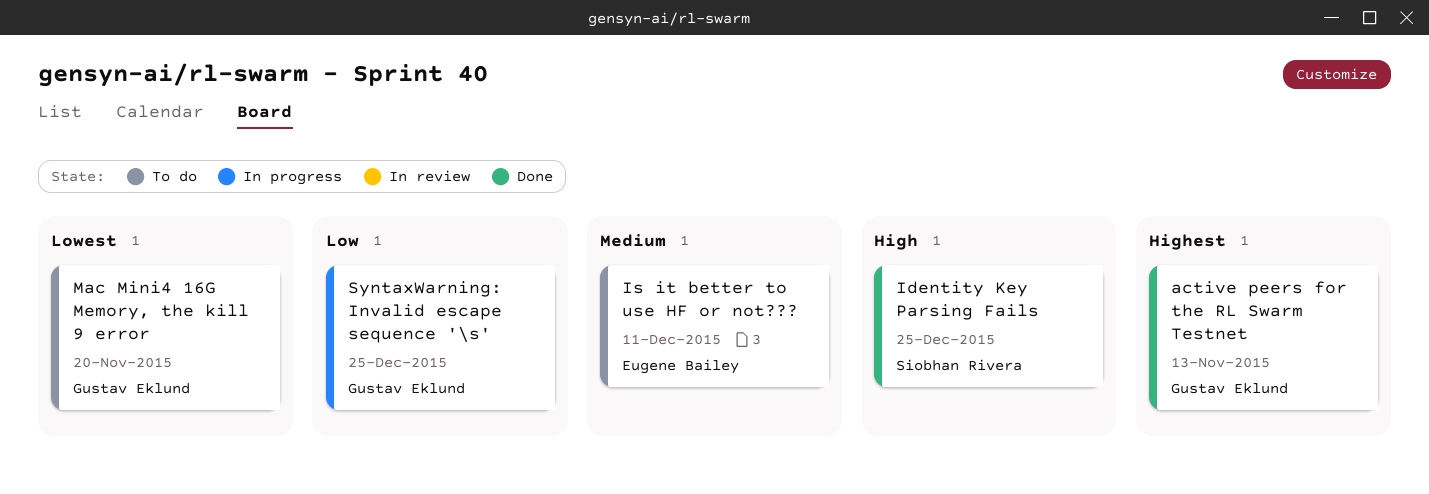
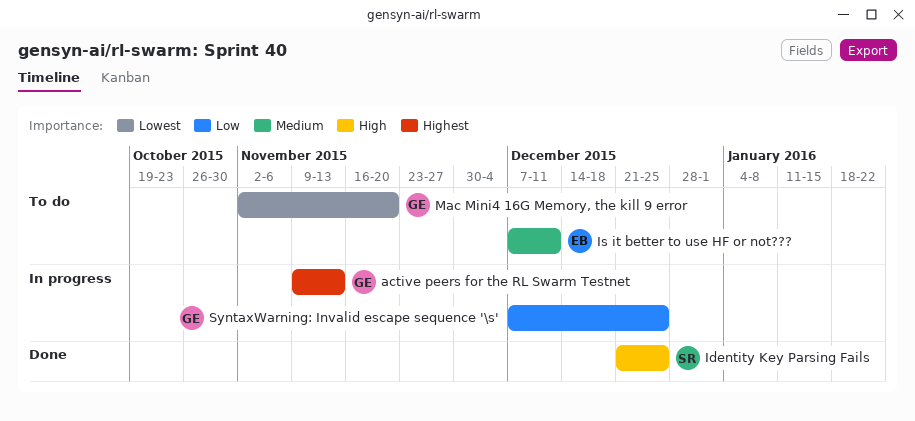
active peers for the RL Swarm Testnet, status: Done -> In progress

